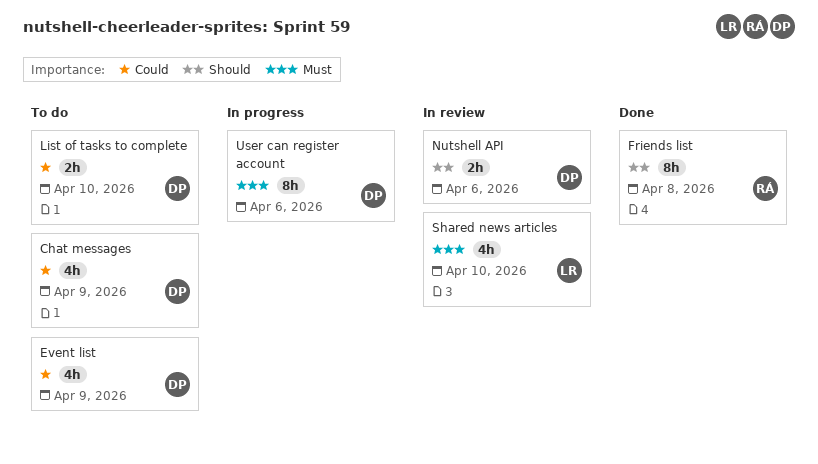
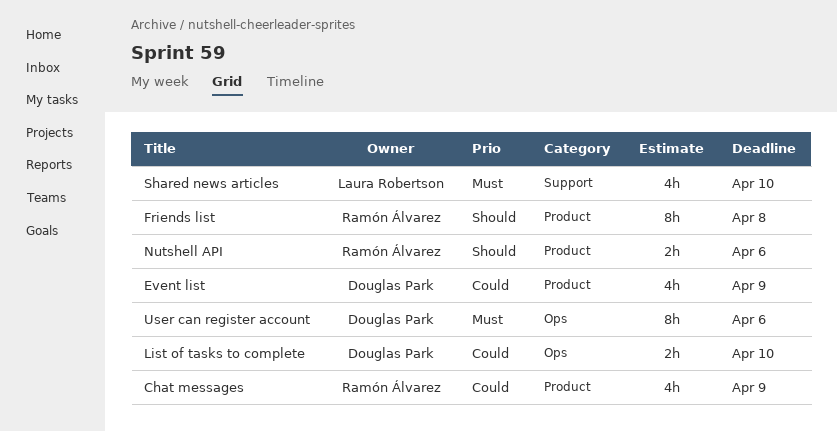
Chat messages, owner: Douglas Park -> Ramón Álvarez
Nutshell API, owner: Douglas Park -> Ramón Álvarez

